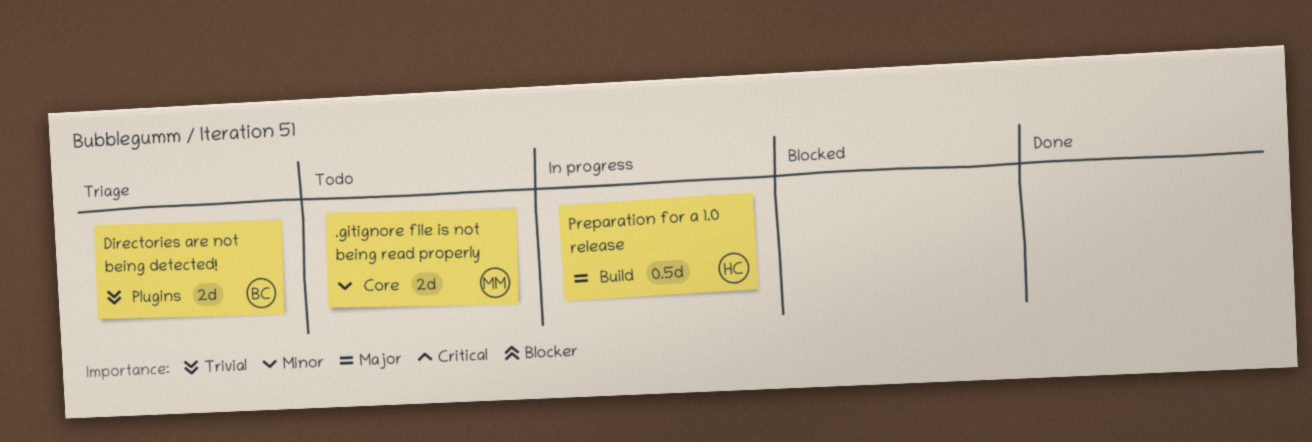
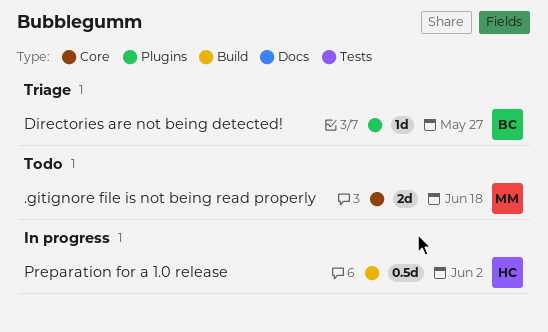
Directories are not being detected!, estimate: 2d -> 1d

